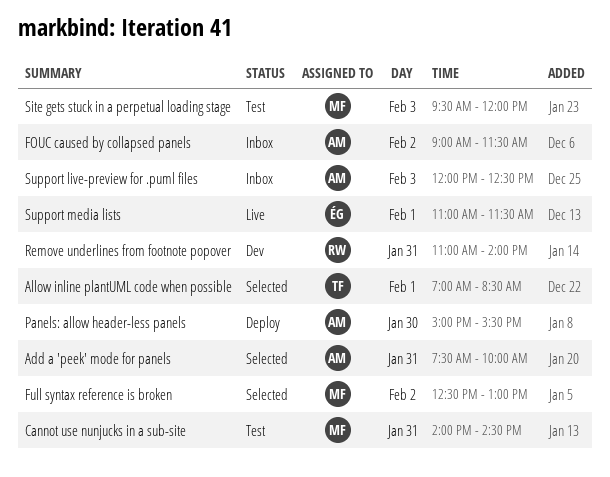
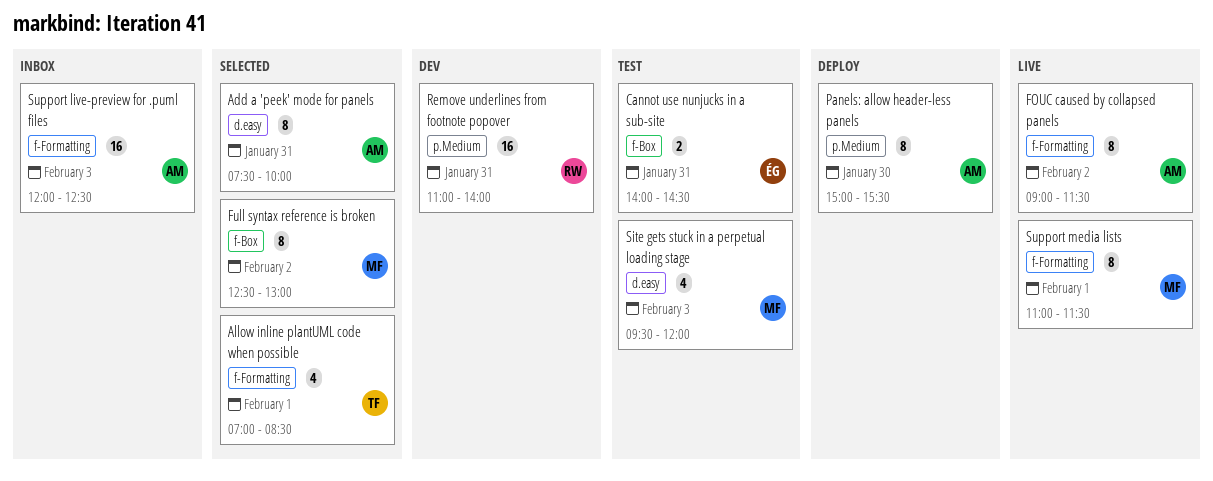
Cannot use nunjucks in a sub-site, owner: MF -> ÉG
FOUC caused by collapsed panels, status: Inbox -> Live
Support media lists, owner: ÉG -> MF

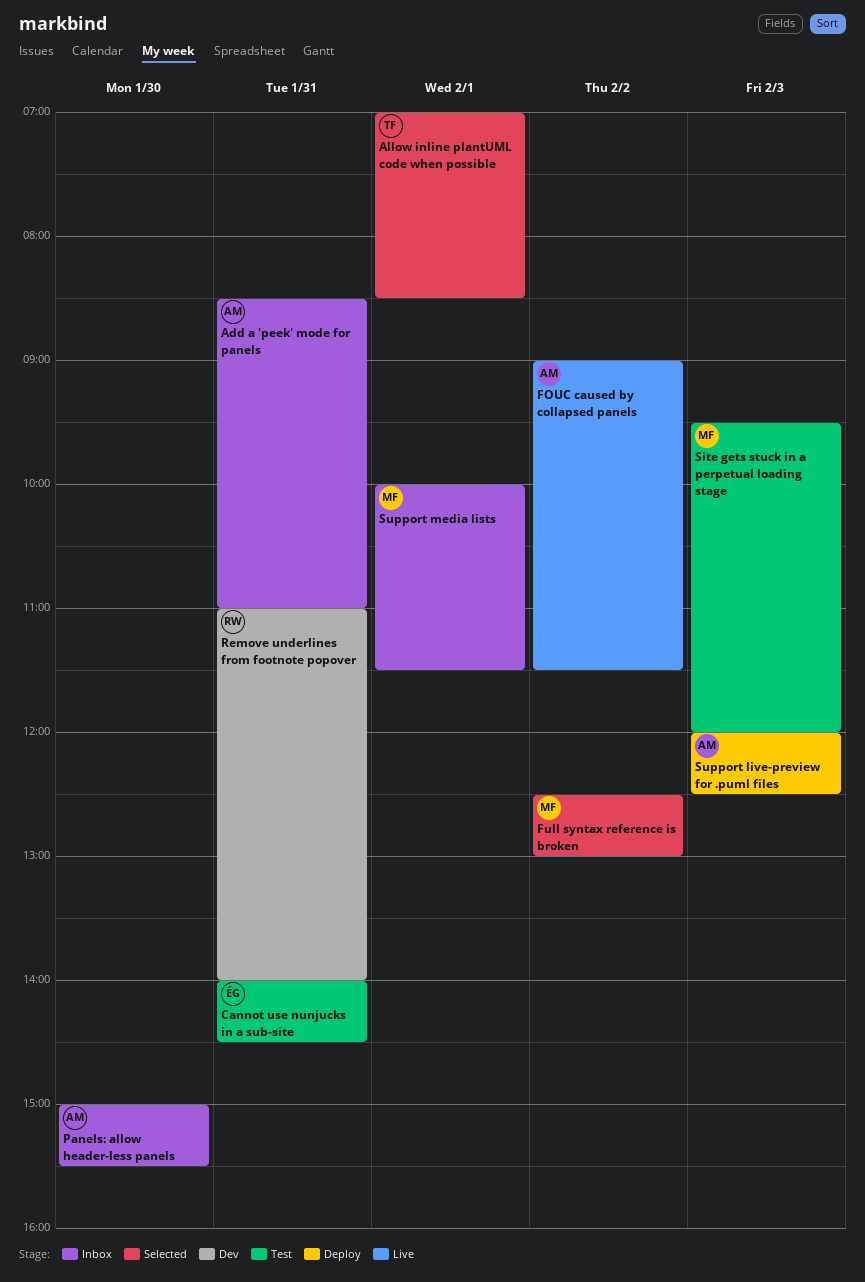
Add a 'peek' mode for panels, status: Selected -> Inbox
Add a 'peek' mode for panels, begins: 07:30 -> 08:30
Add a 'peek' mode for panels, ends: 10:00 -> 11:00
Panels: allow header-less panels, status: Deploy -> Inbox
Support live-preview for .puml files, status: Inbox -> Deploy
Support media lists, status: Live -> Inbox
Support media lists, begins: 11:00 -> 10:00

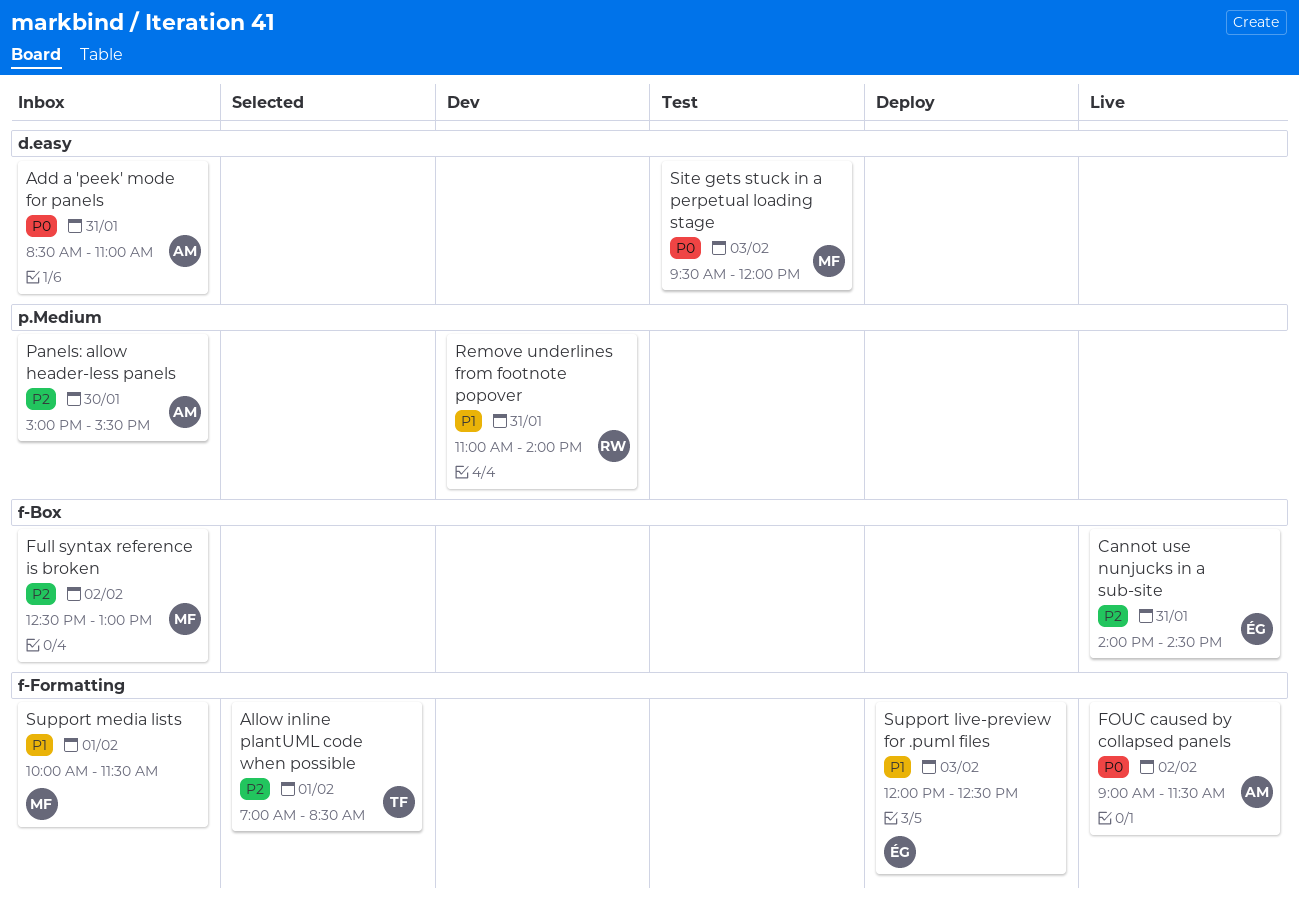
Cannot use nunjucks in a sub-site, status: Test -> Live
Full syntax reference is broken, status: Selected -> Inbox
Support live-preview for .puml files, owner: AM -> ÉG

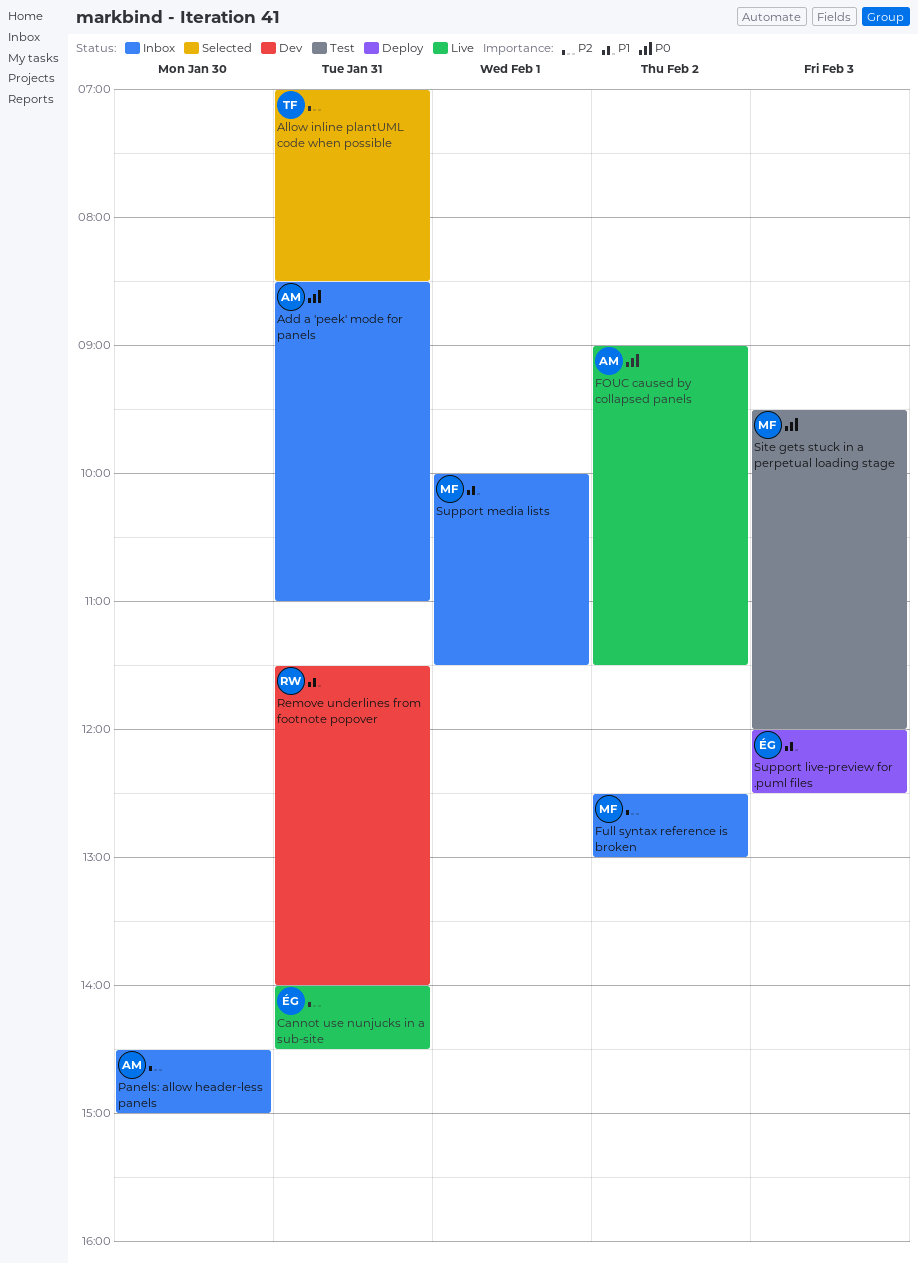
Allow inline plantUML code when possible, day: Feb 1 -> Jan 31
Panels: allow header-less panels, begins: 15:00 -> 14:30
Panels: allow header-less panels, ends: 15:30 -> 15:00
Remove underlines from footnote popover, begins: 11:00 -> 11:30

